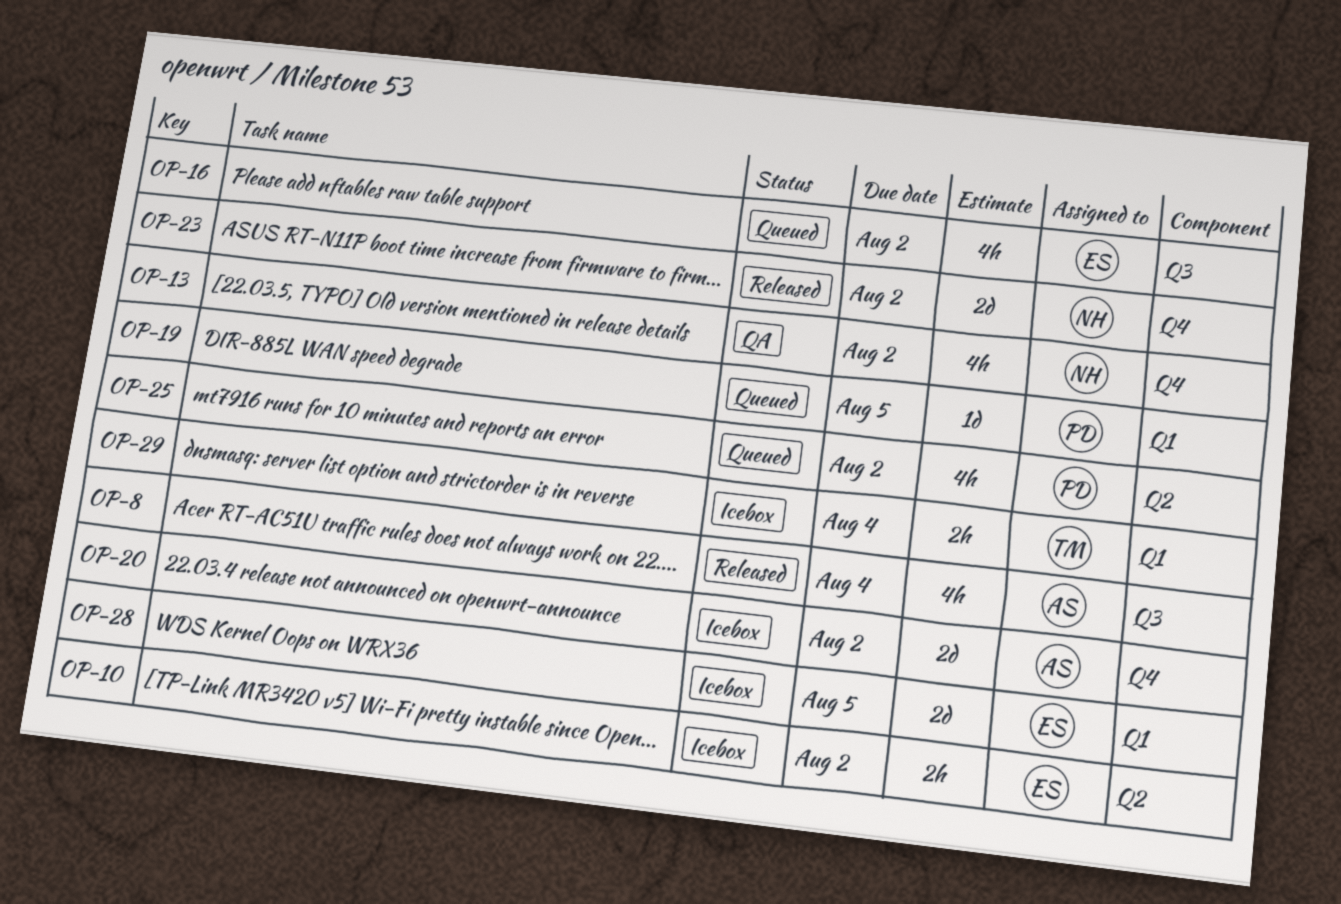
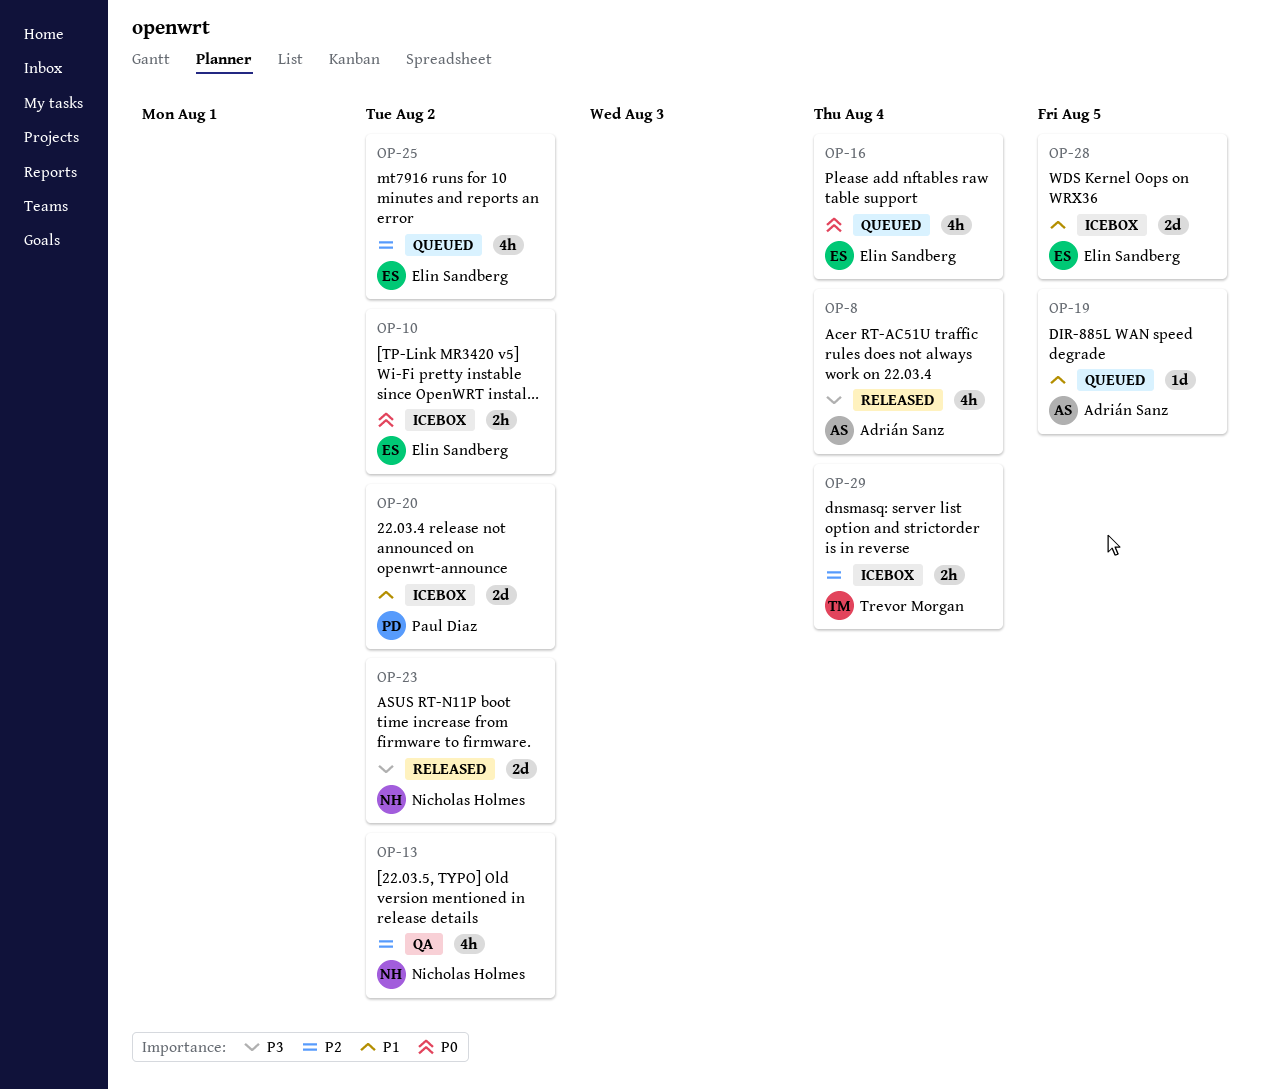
OP-16, due: Aug 2 -> Aug 4
OP-19, owner: Paul Diaz -> Adrián Sanz
OP-20, owner: Adrián Sanz -> Paul Diaz
OP-25, owner: Paul Diaz -> Elin Sandberg

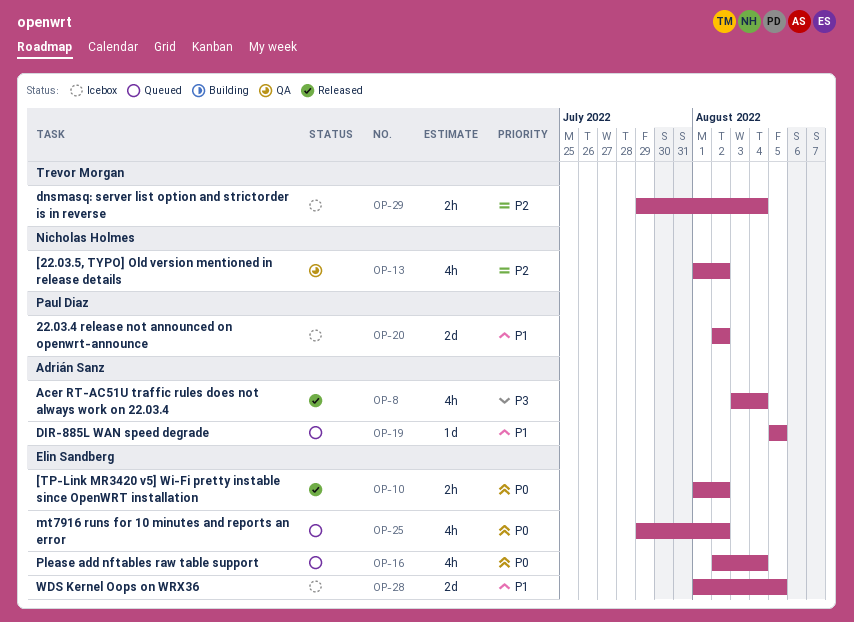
OP-10, status: Icebox -> Released
OP-23: present -> none
OP-25, priority: P2 -> P0

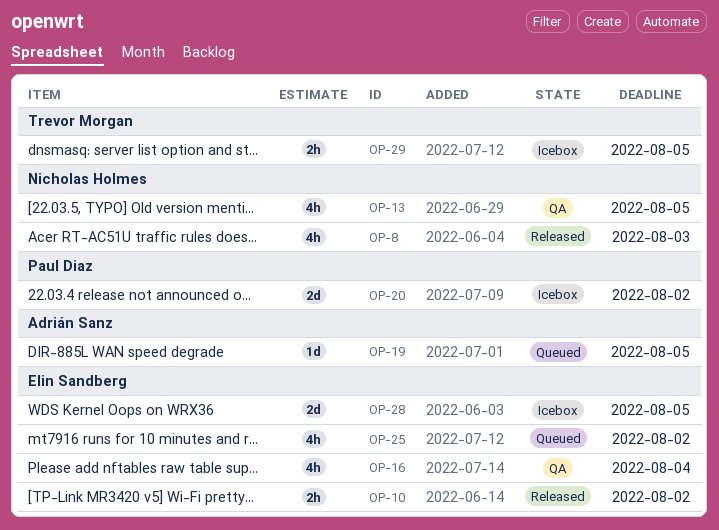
OP-8, owner: Adrián Sanz -> Nicholas Holmes
OP-8, due: Aug 4 -> Aug 3
OP-13, due: Aug 2 -> Aug 5
OP-16, status: Queued -> QA
OP-29, due: Aug 4 -> Aug 5

